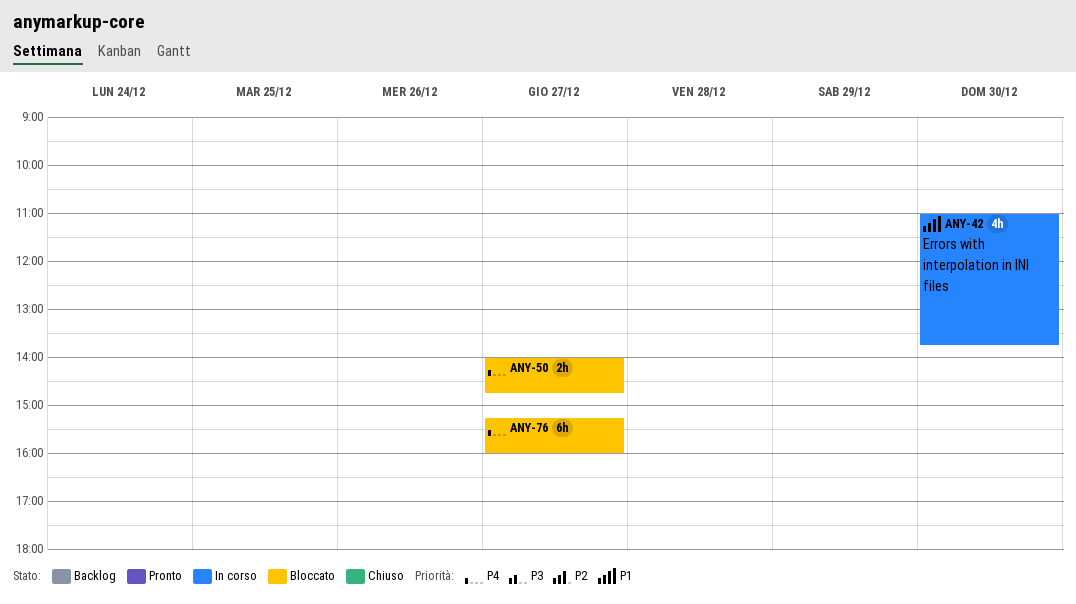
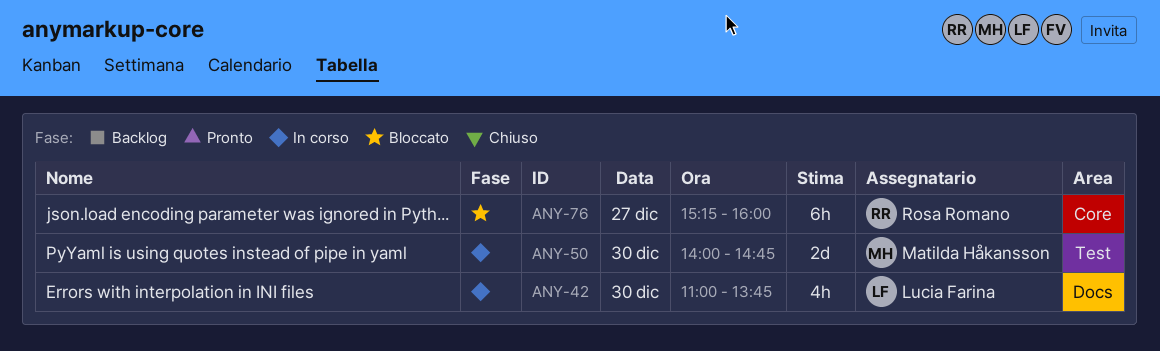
ANY-50, status: Bloccato -> In corso
ANY-50, estimate: 2h -> 2d
ANY-50, day: Dec 27 -> Dec 30

